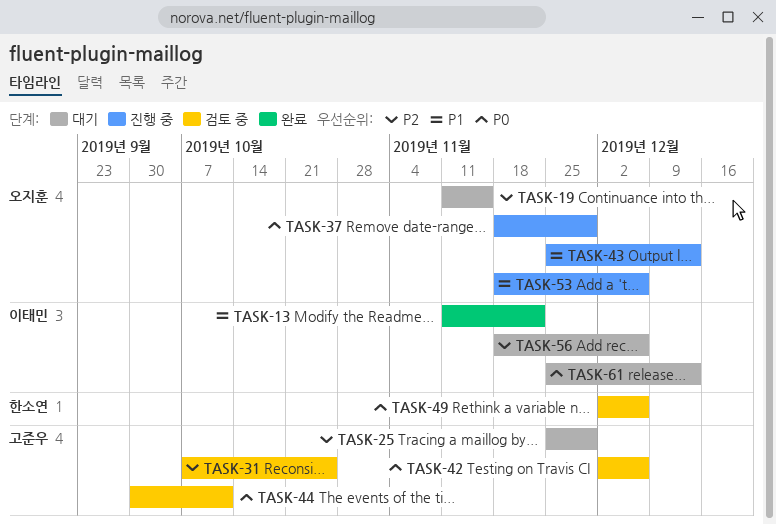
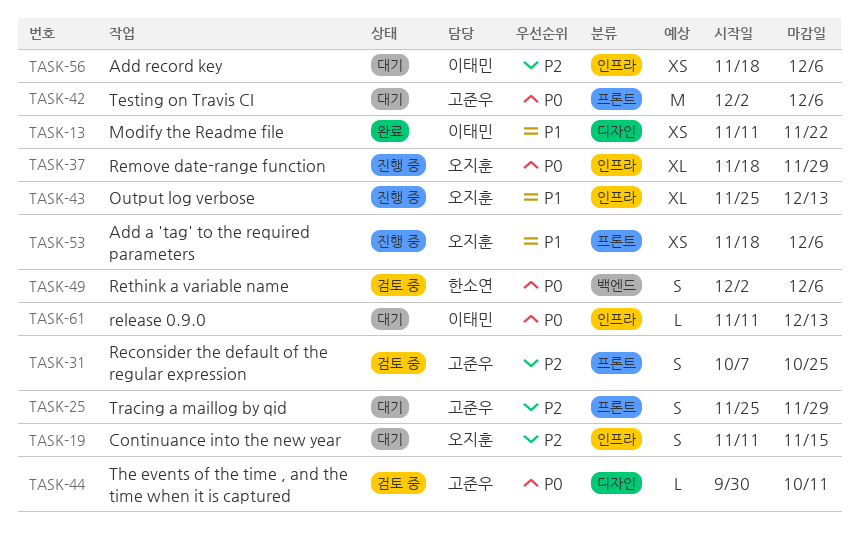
TASK-42, status: 검토 중 -> 대기
TASK-61, start: Nov 25 -> Nov 11

